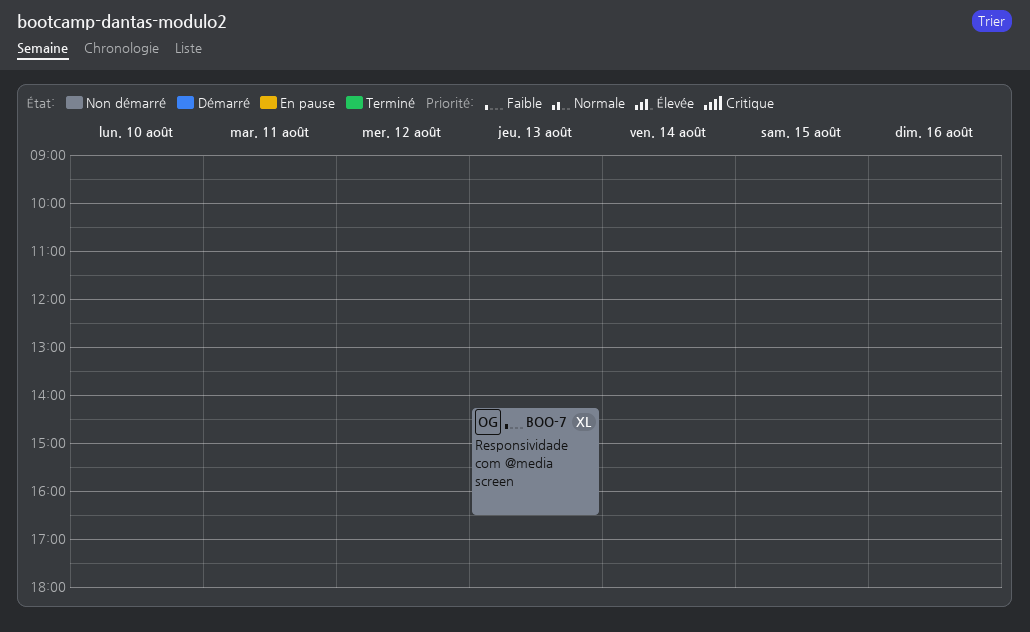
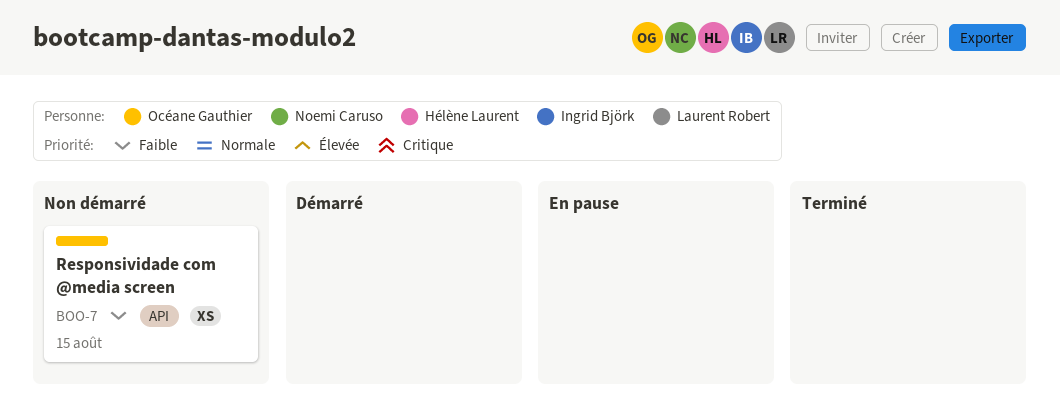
BOO-7, estimate: XL -> XS
BOO-7, day: Aug 13 -> Aug 15

